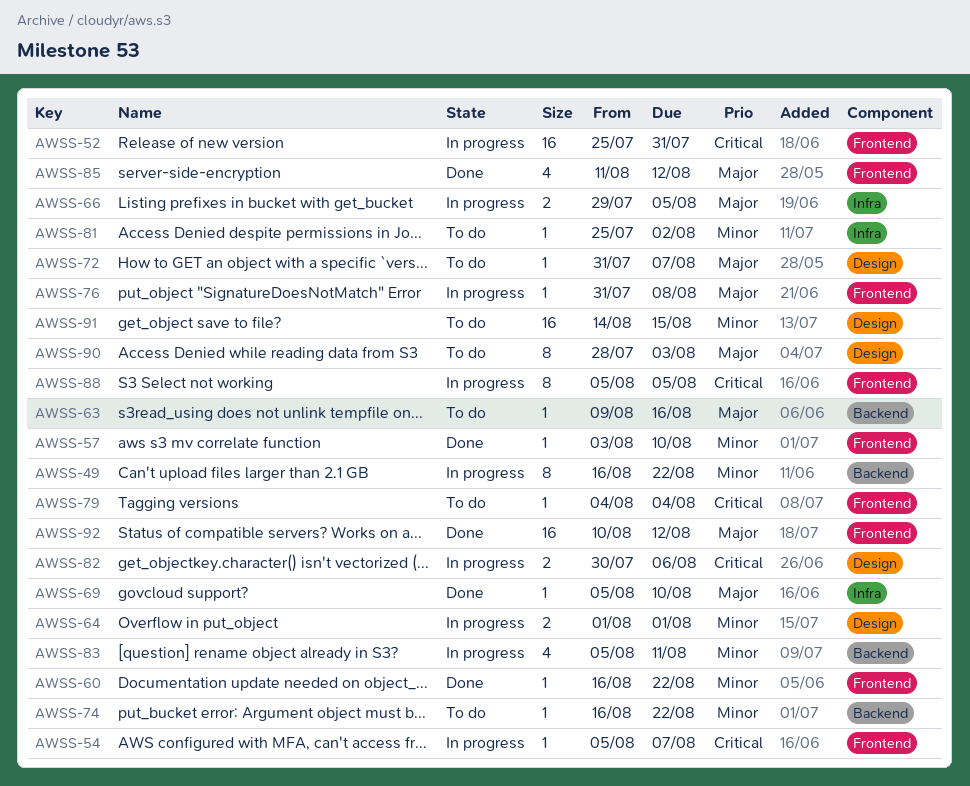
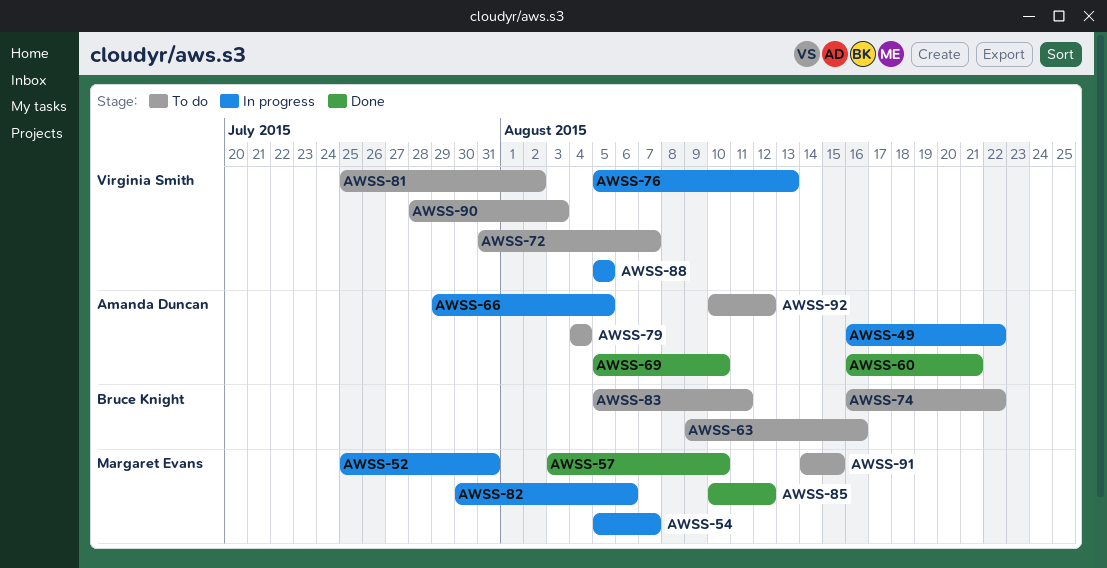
AWSS-60, due: Aug 22 -> Aug 21
AWSS-64: present -> none
AWSS-76, start: Jul 31 -> Aug 5
AWSS-76, due: Aug 8 -> Aug 13
AWSS-83, status: In progress -> To do
AWSS-85, start: Aug 11 -> Aug 10
AWSS-92, status: Done -> To do

